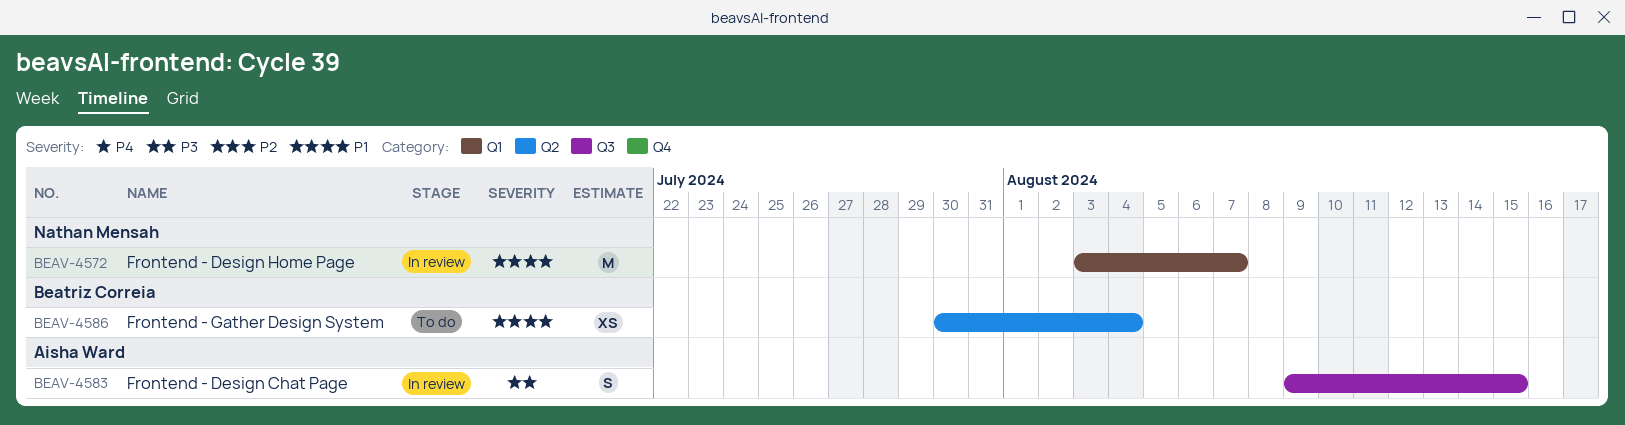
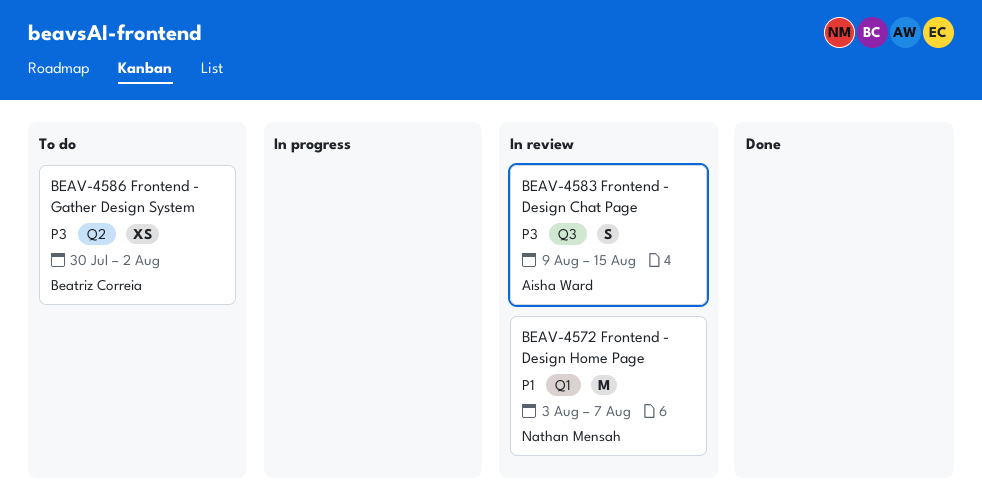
BEAV-4586, priority: P1 -> P3
BEAV-4586, due: Aug 4 -> Aug 2

